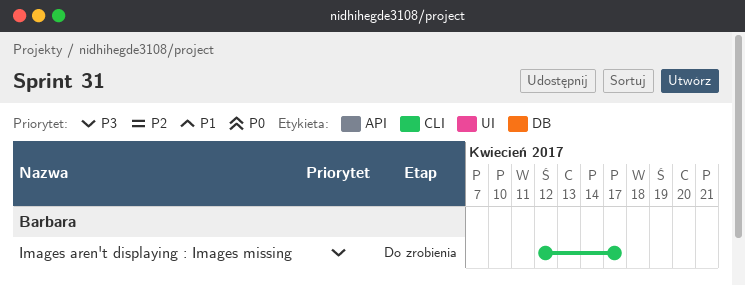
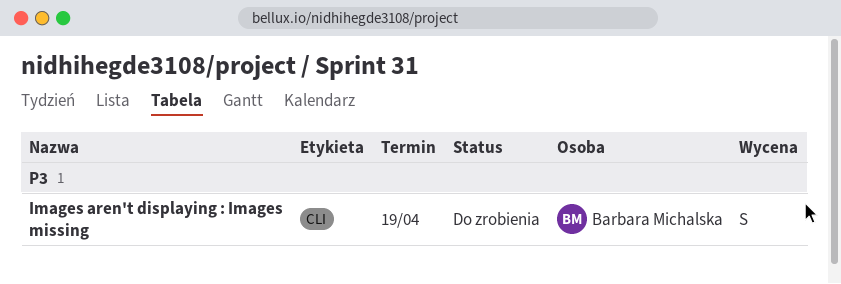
Images aren't displaying : Images missing, due: Apr 17 -> Apr 19

